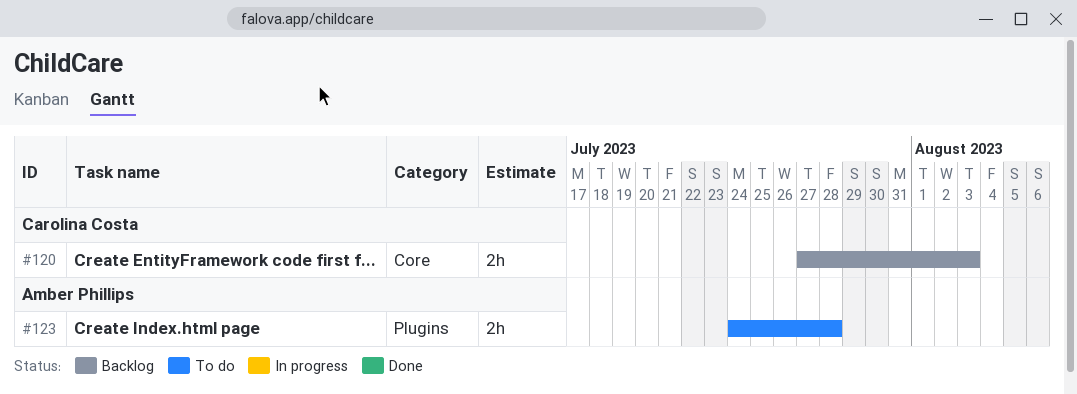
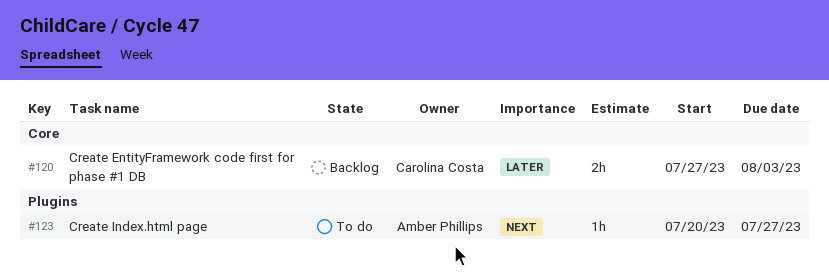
#123, estimate: 2h -> 1h
#123, start: Jul 24 -> Jul 20
#123, due: Jul 28 -> Jul 27

